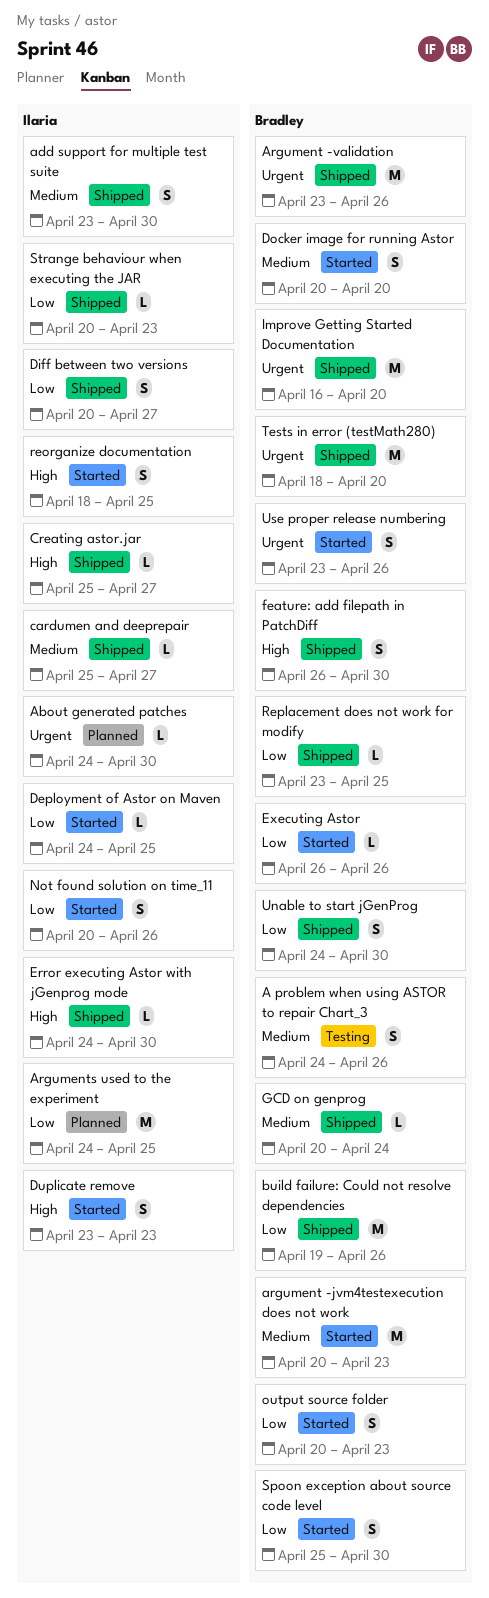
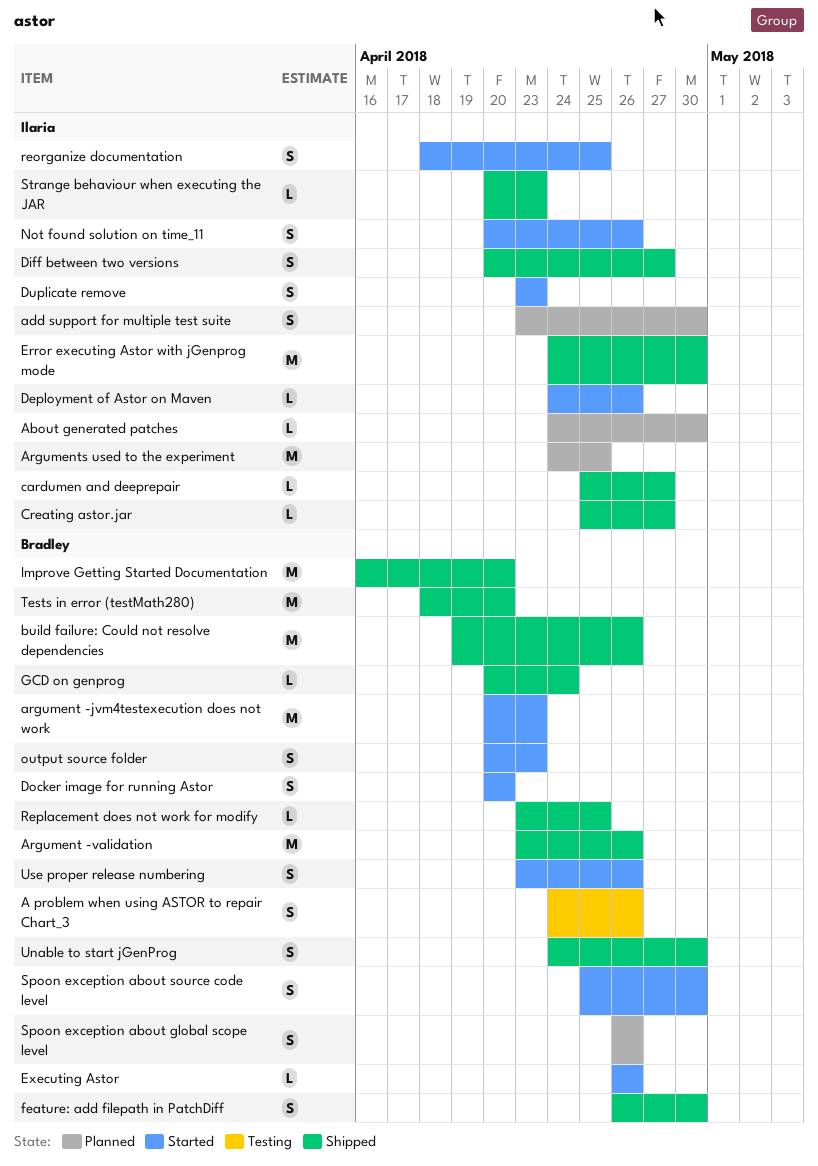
add support for multiple test suite, status: Shipped -> Planned
Deployment of Astor on Maven, due: Apr 25 -> Apr 26
Error executing Astor with jGenprog mode, estimate: L -> M
Spoon exception about global scope level: none -> present

